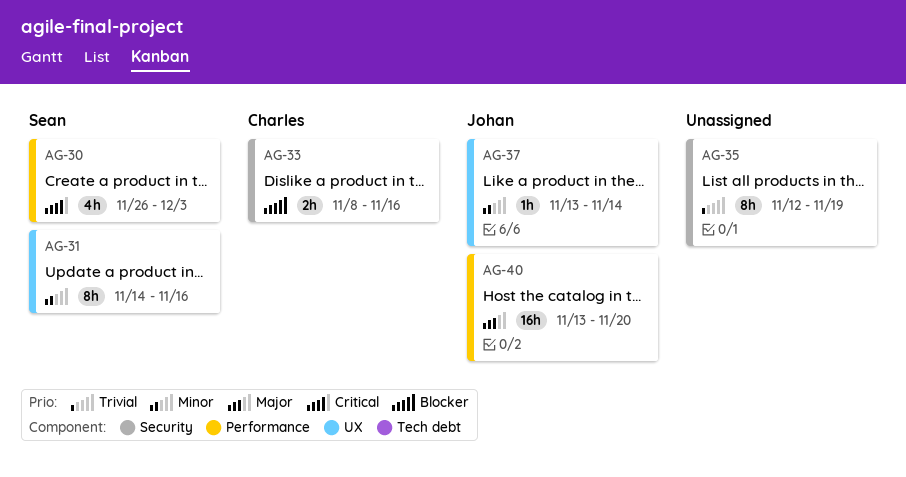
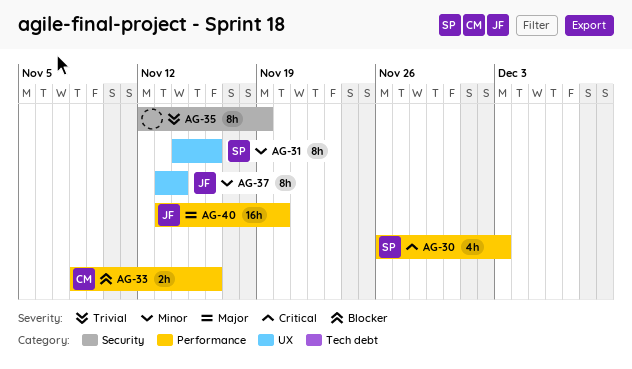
AG-33, label: Security -> Performance
AG-37, estimate: 1h -> 8h

